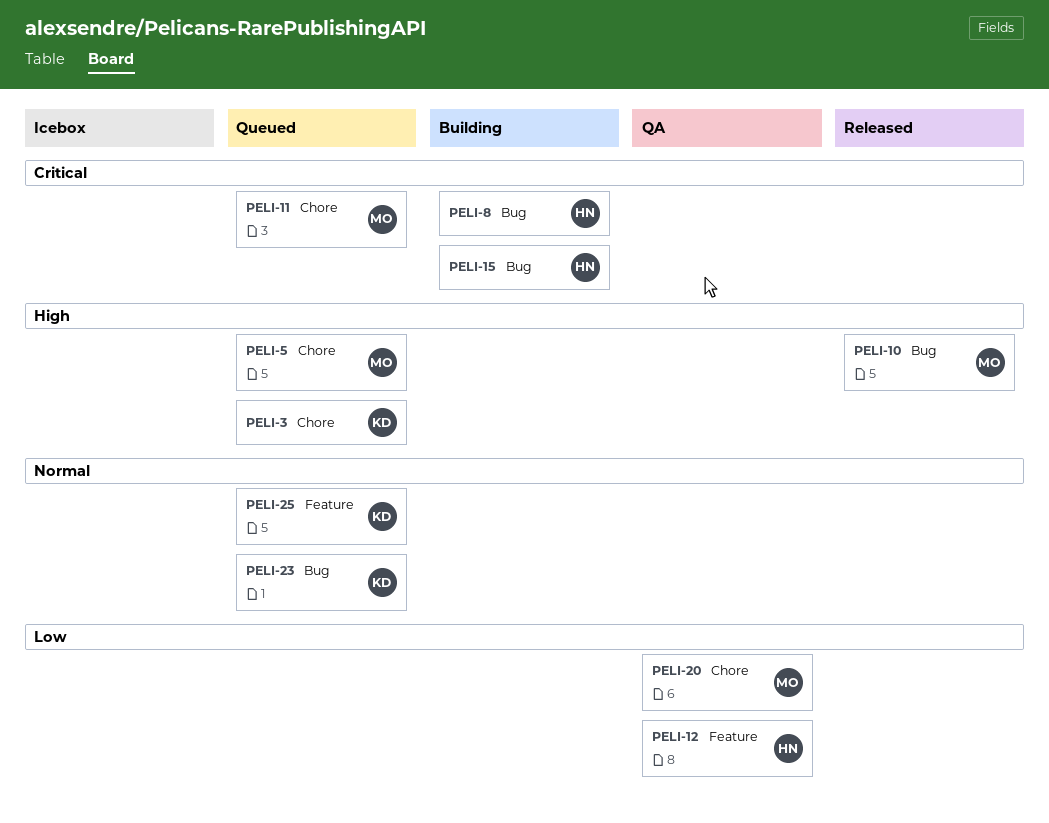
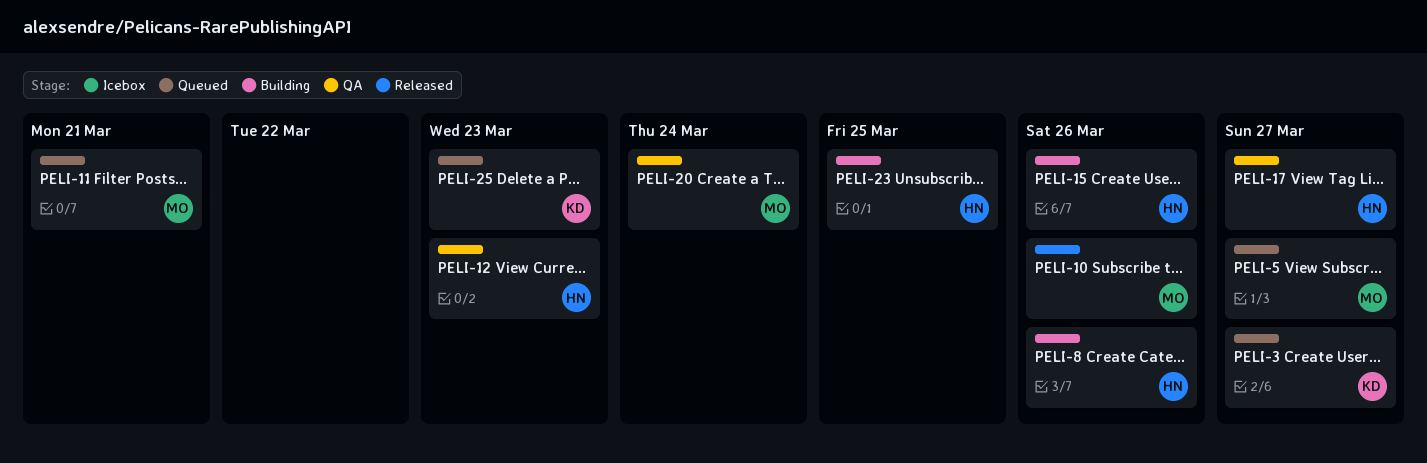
PELI-17: none -> present
PELI-23, status: Queued -> Building
PELI-23, owner: KD -> HN

